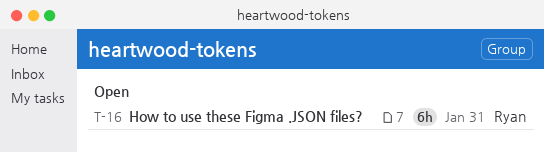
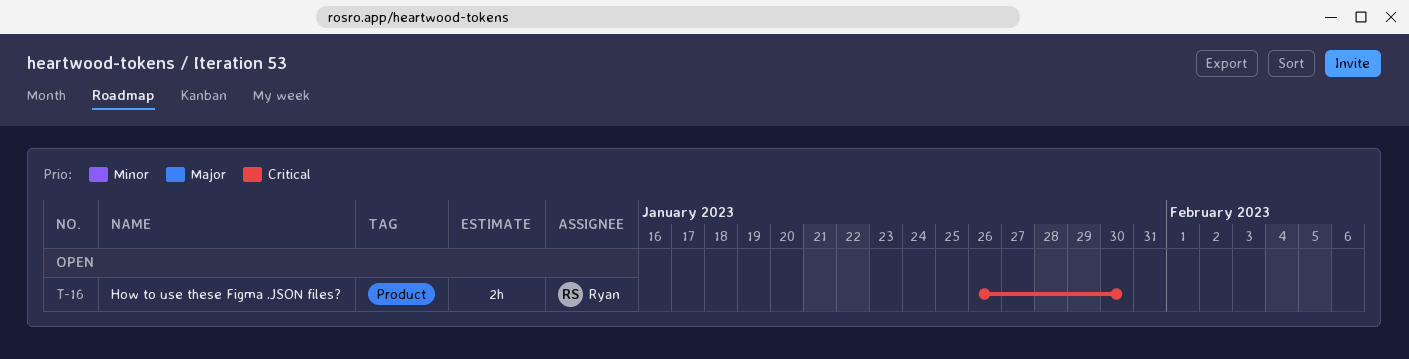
T-16, estimate: 6h -> 2h
T-16, due: Jan 31 -> Jan 30

